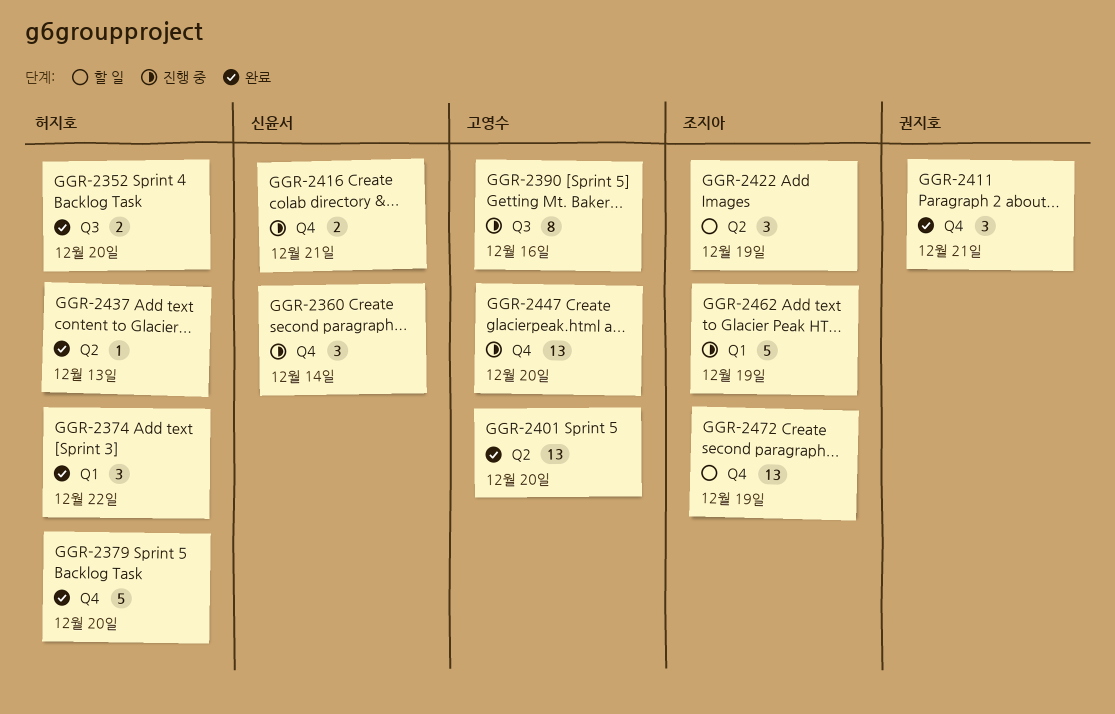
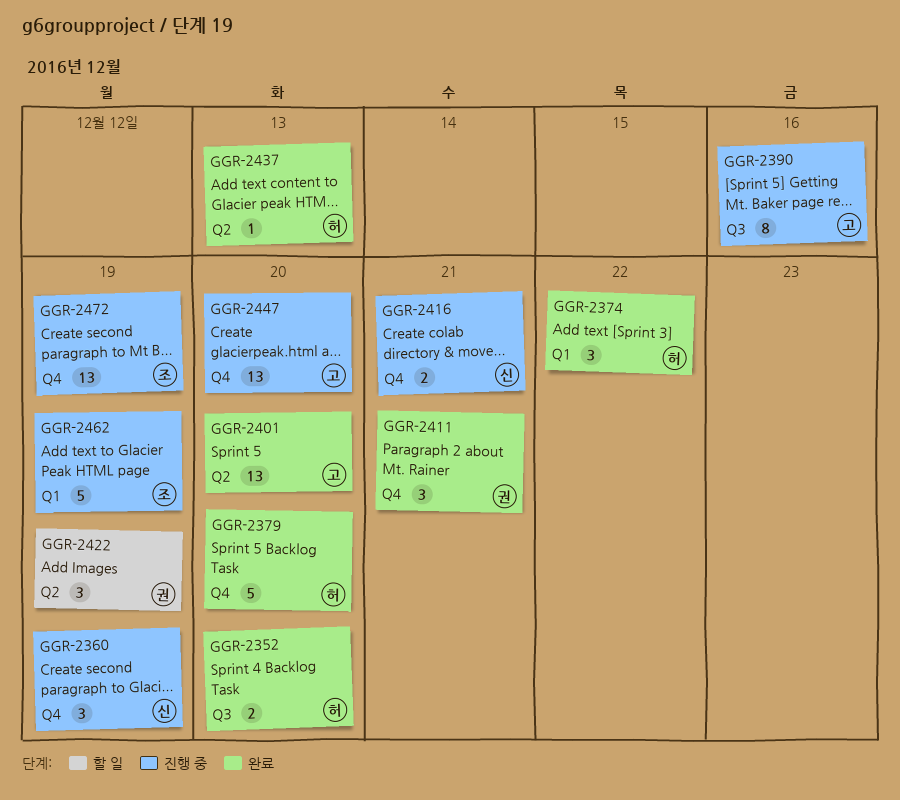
GGR-2360, due: Dec 14 -> Dec 19
GGR-2422, owner: 조지아 -> 권지호
GGR-2472, status: 할 일 -> 진행 중

